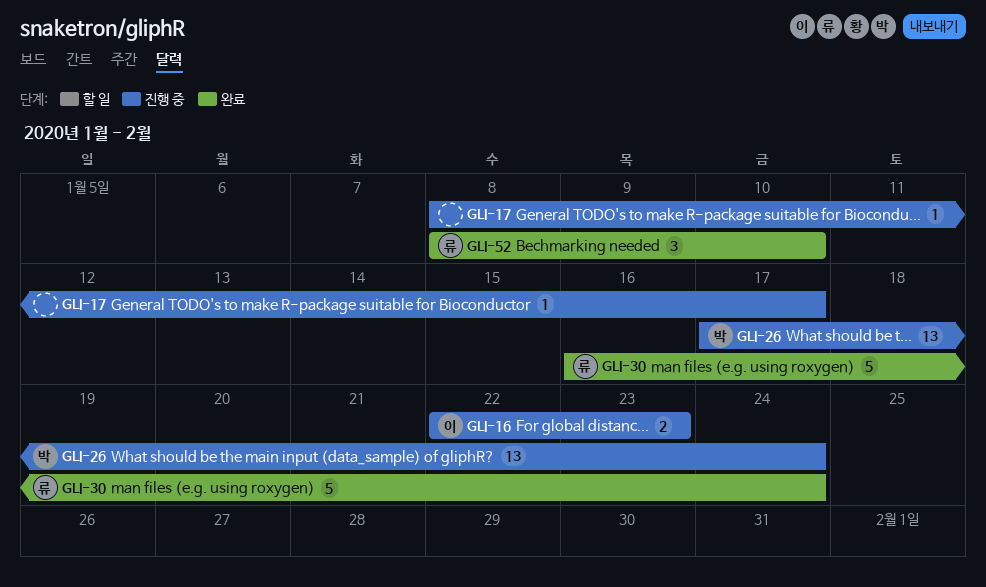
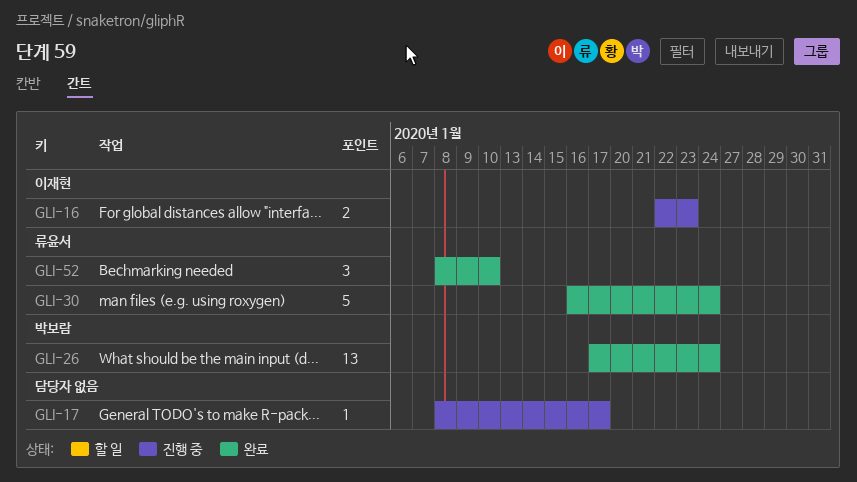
GLI-26, status: 진행 중 -> 완료

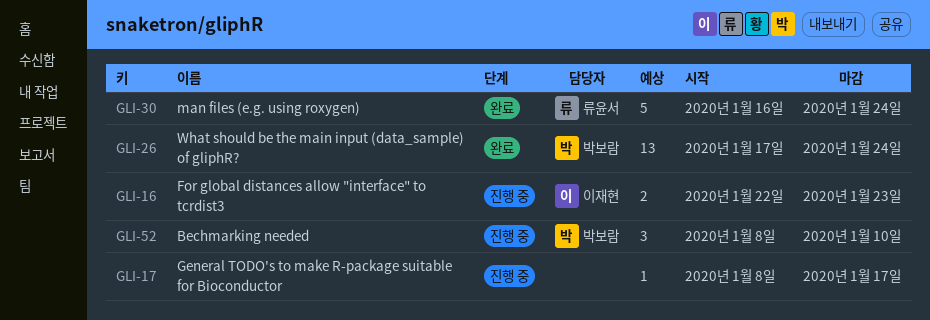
GLI-52, status: 완료 -> 진행 중
GLI-52, owner: 류윤서 -> 박보람

